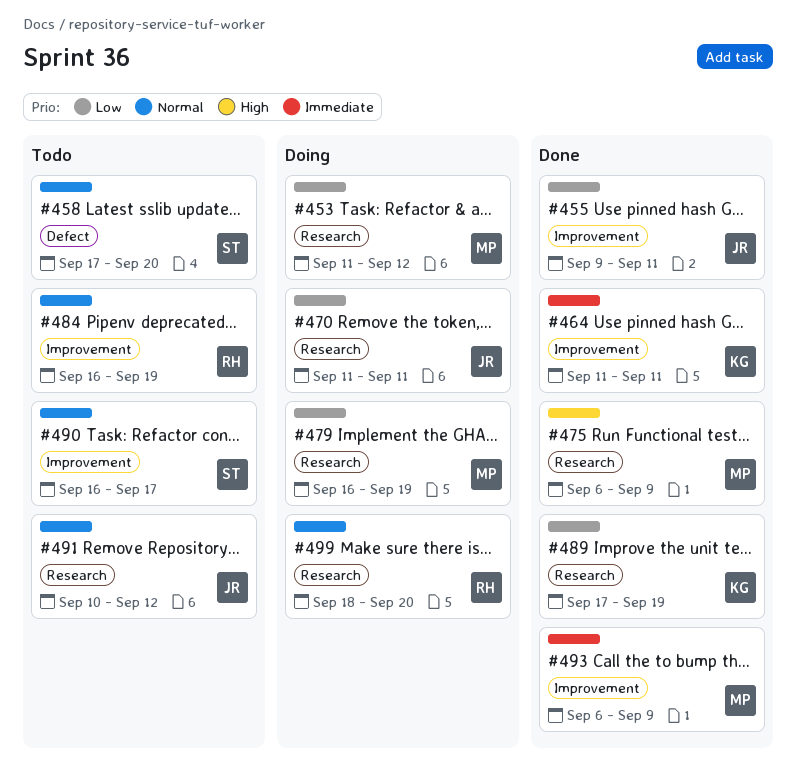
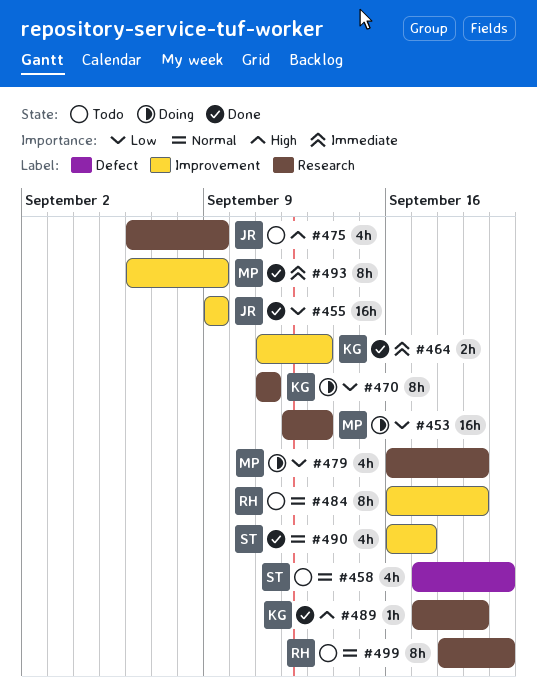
#453, start: Sep 11 -> Sep 12
#453, due: Sep 12 -> Sep 13
#455, due: Sep 11 -> Sep 9
#464, due: Sep 11 -> Sep 13
#470, owner: JR -> KG
#475, status: Done -> Todo
#475, owner: MP -> JR
#489, priority: Low -> High
#490, status: Todo -> Done
#491: present -> none
#499, status: Doing -> Todo

